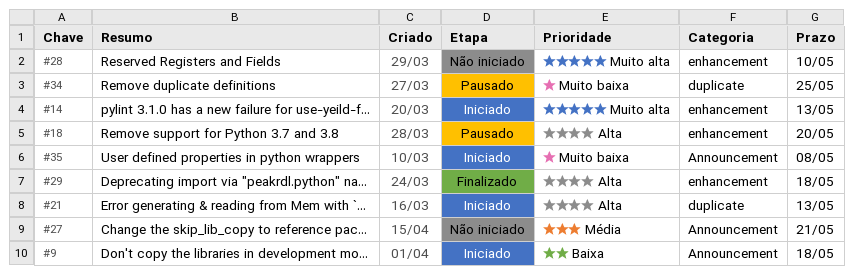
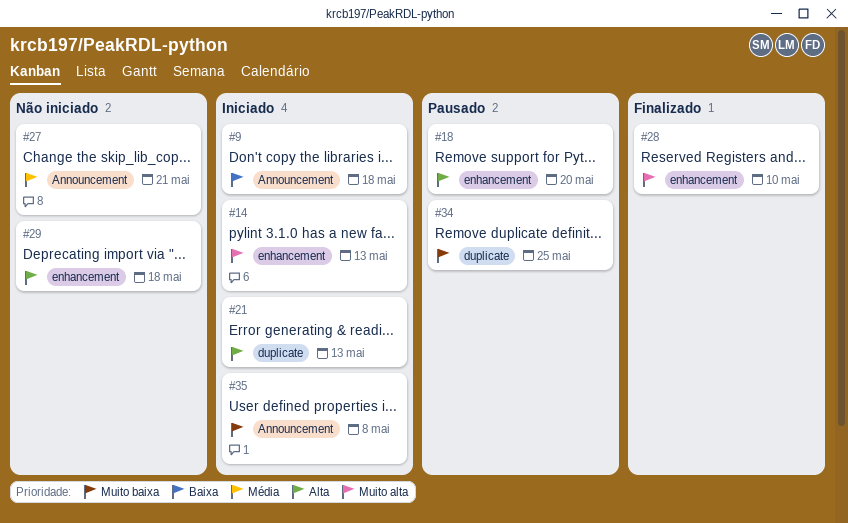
#28, status: Não iniciado -> Finalizado
#29, status: Finalizado -> Não iniciado

